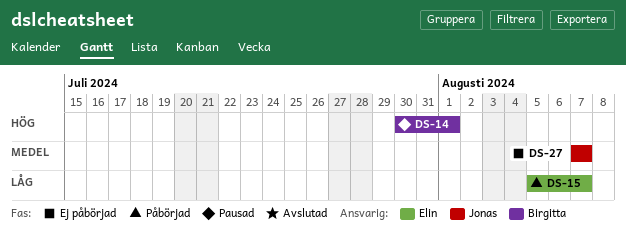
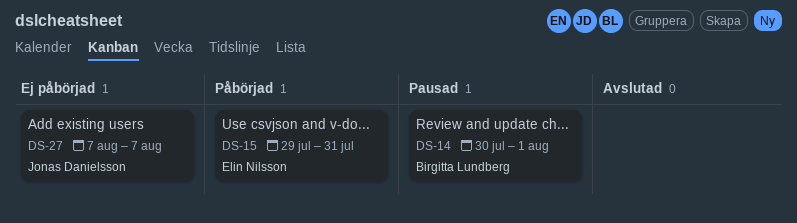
DS-15, start: Aug 5 -> Jul 29
DS-15, due: Aug 7 -> Jul 31

